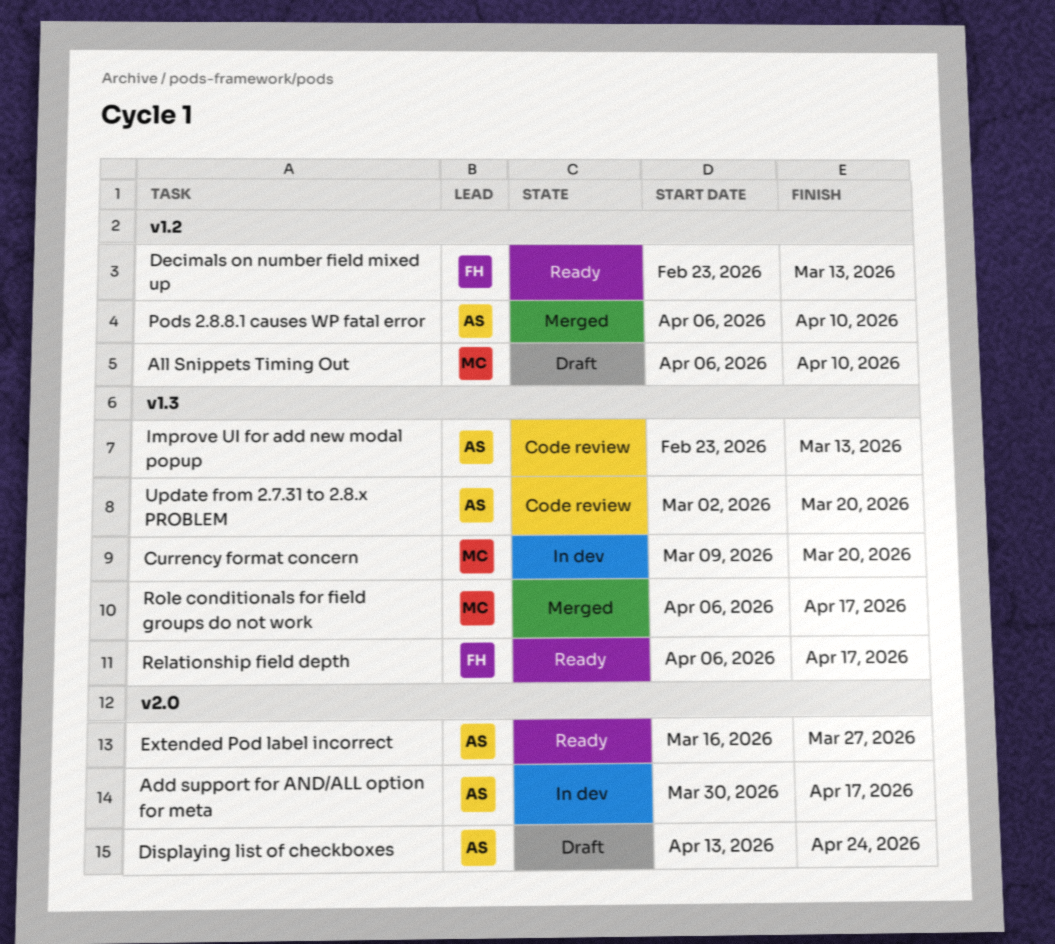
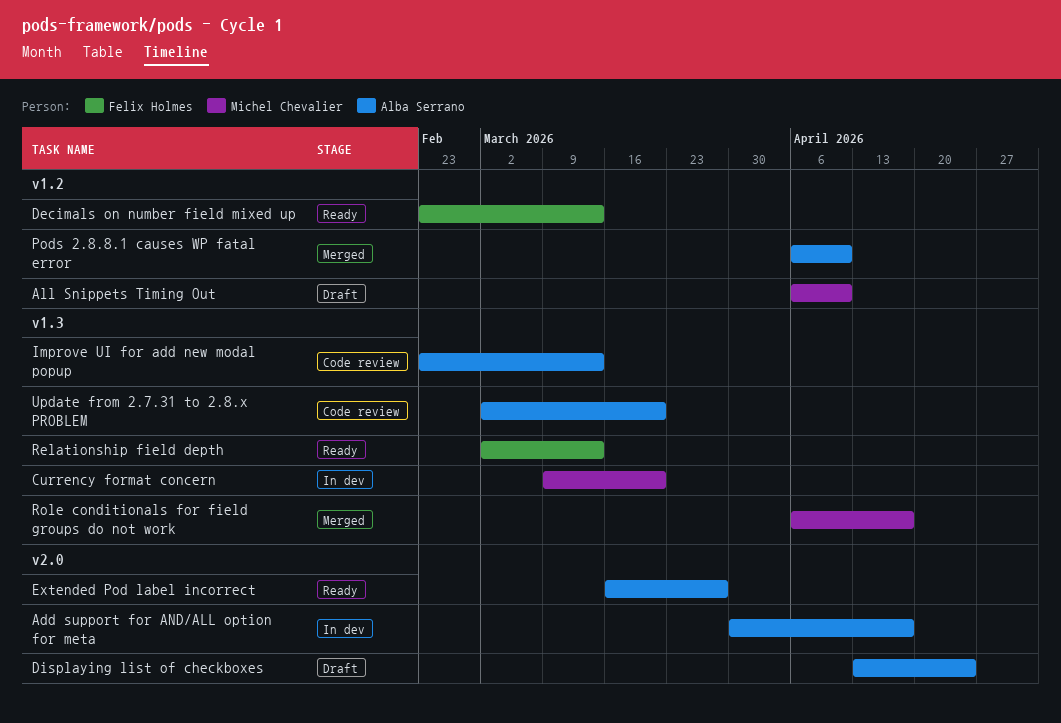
Relationship field depth, start: Apr 6 -> Mar 2
Relationship field depth, due: Apr 17 -> Mar 13

